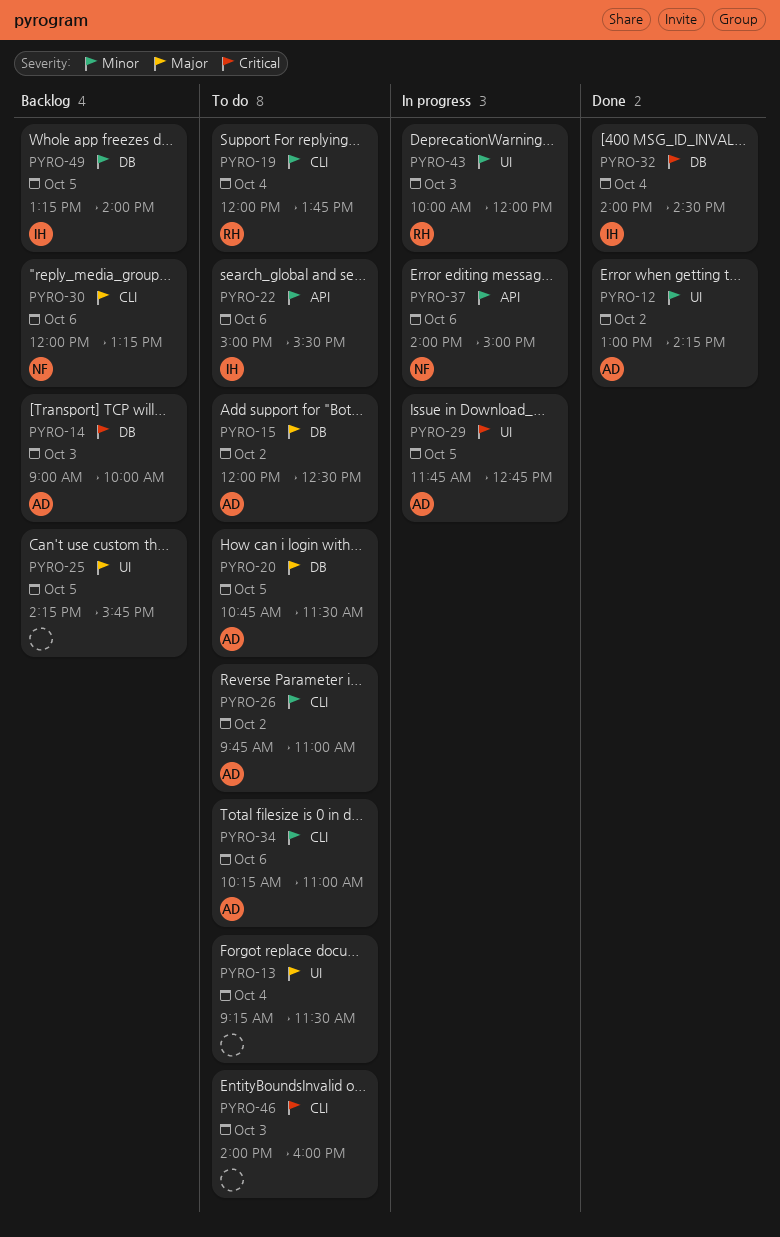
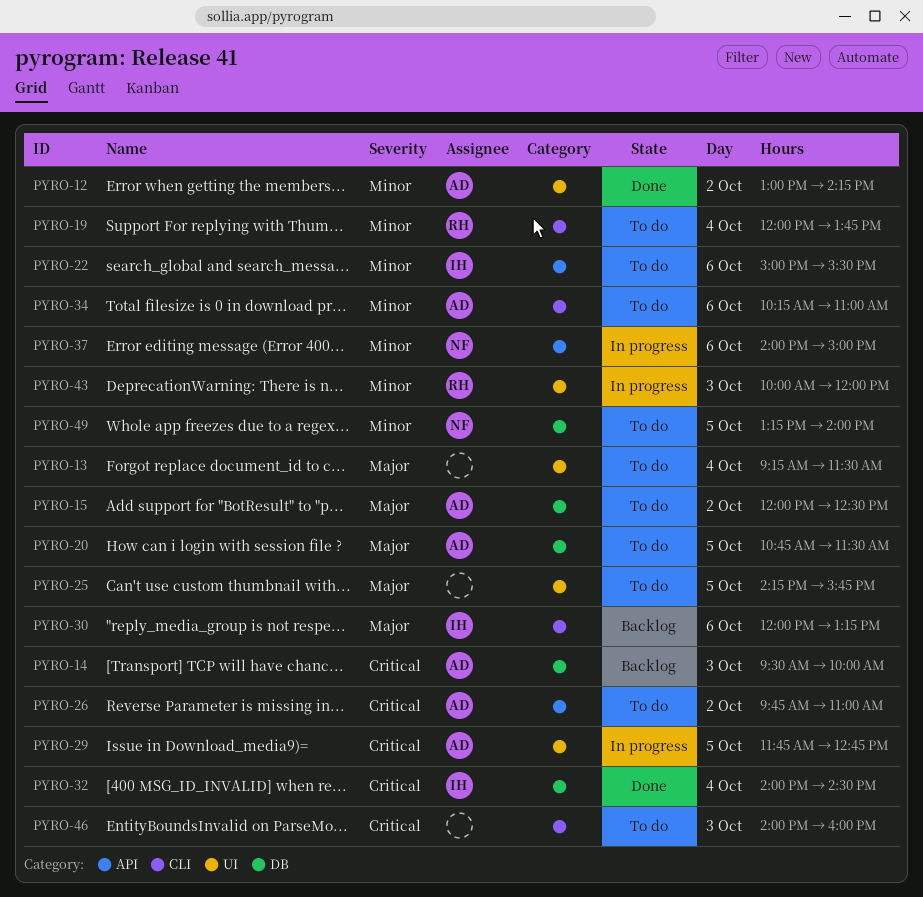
PYRO-14, begins: 09:00 -> 09:30
PYRO-25, status: Backlog -> To do
PYRO-26, priority: Minor -> Critical
PYRO-26, label: CLI -> API
PYRO-30, owner: NF -> IH
PYRO-49, status: Backlog -> To do
PYRO-49, owner: IH -> NF

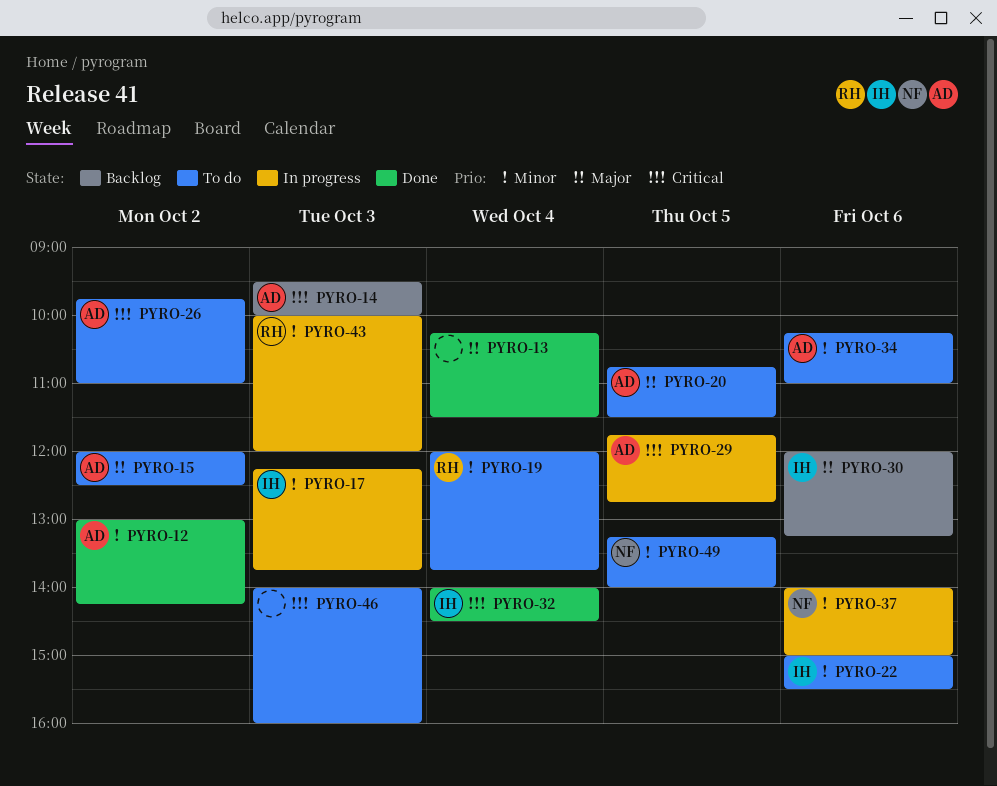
PYRO-13, status: To do -> Done
PYRO-13, begins: 09:15 -> 10:15
PYRO-17: none -> present
PYRO-25: present -> none

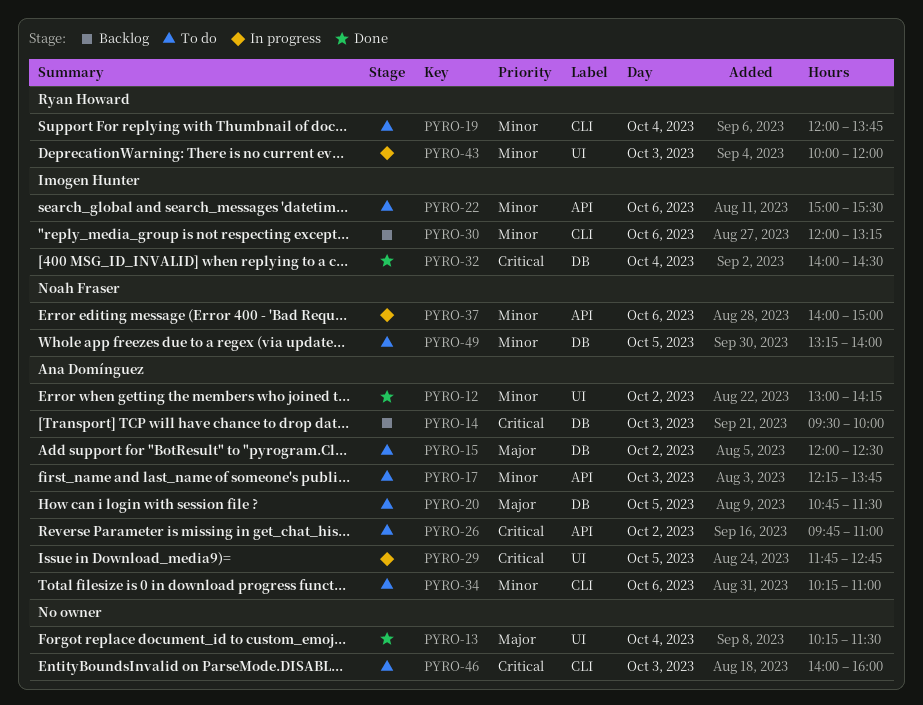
PYRO-17, status: In progress -> To do
PYRO-17, owner: Imogen Hunter -> Ana Domínguez
PYRO-30, priority: Major -> Minor

